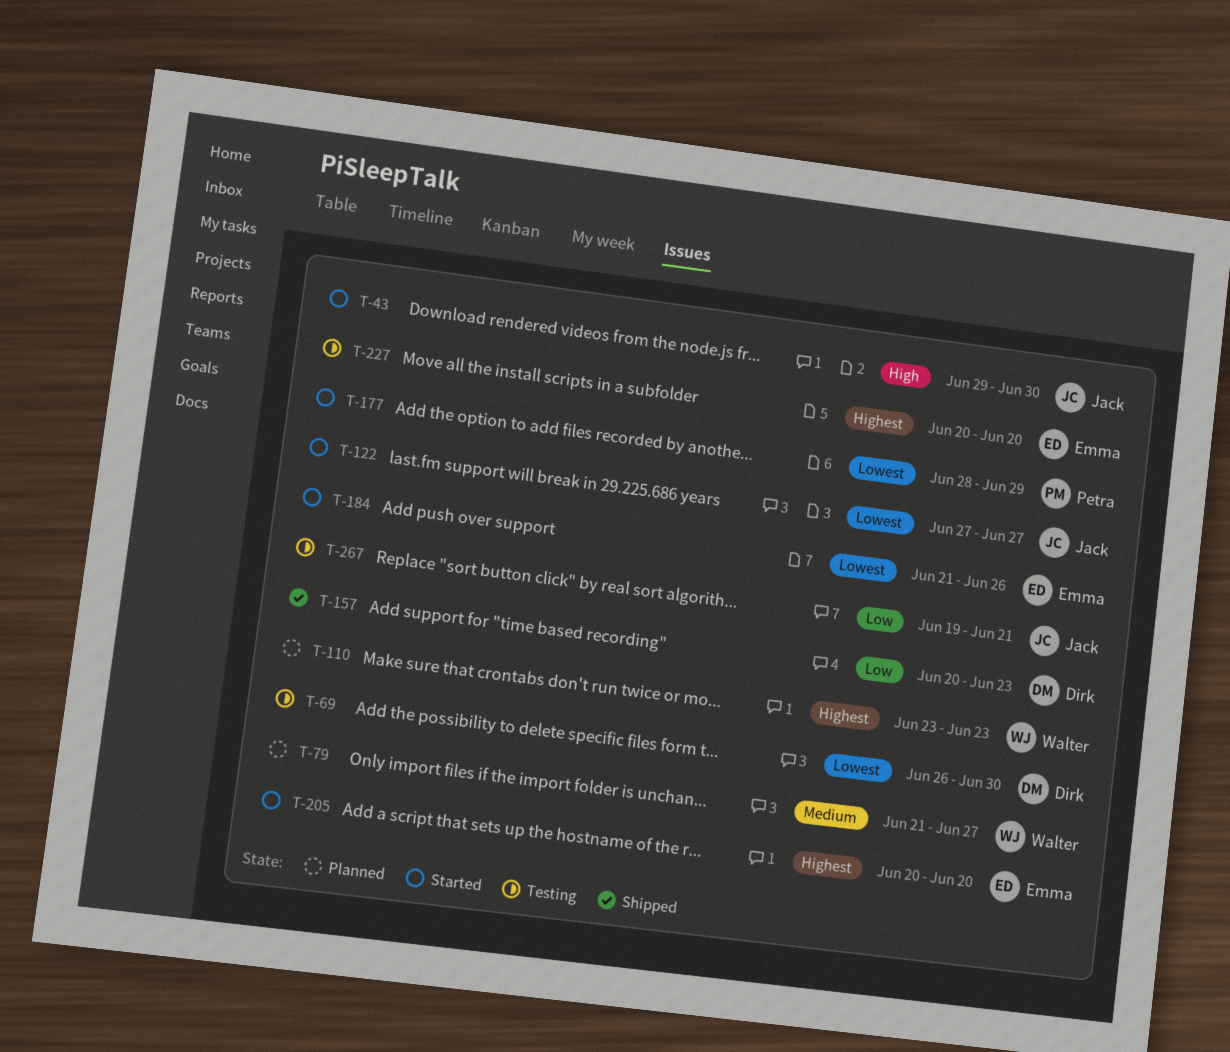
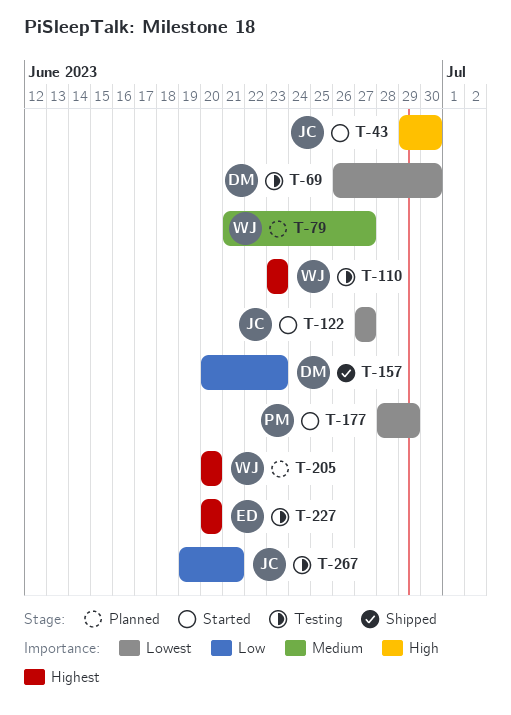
T-110, status: Planned -> Testing
T-184: present -> none
T-205, status: Started -> Planned
T-205, owner: Emma -> Walter

